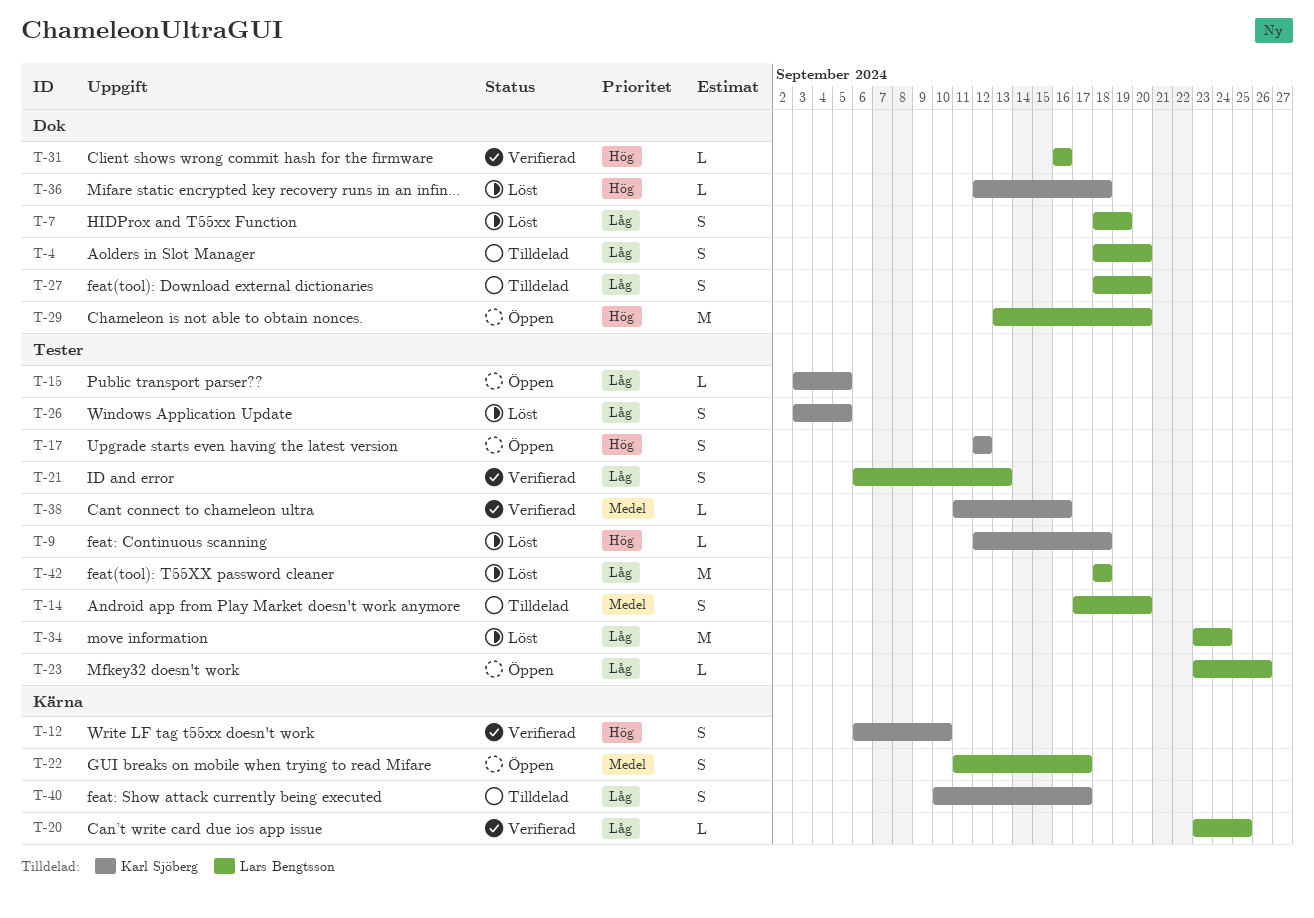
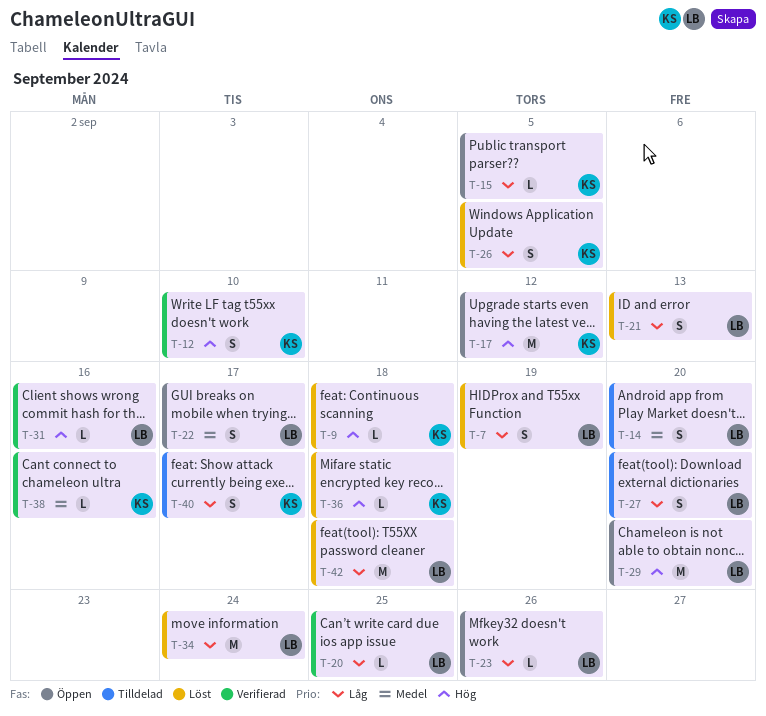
T-4: present -> none
T-17, estimate: S -> M
T-21, status: Verifierad -> Löst

